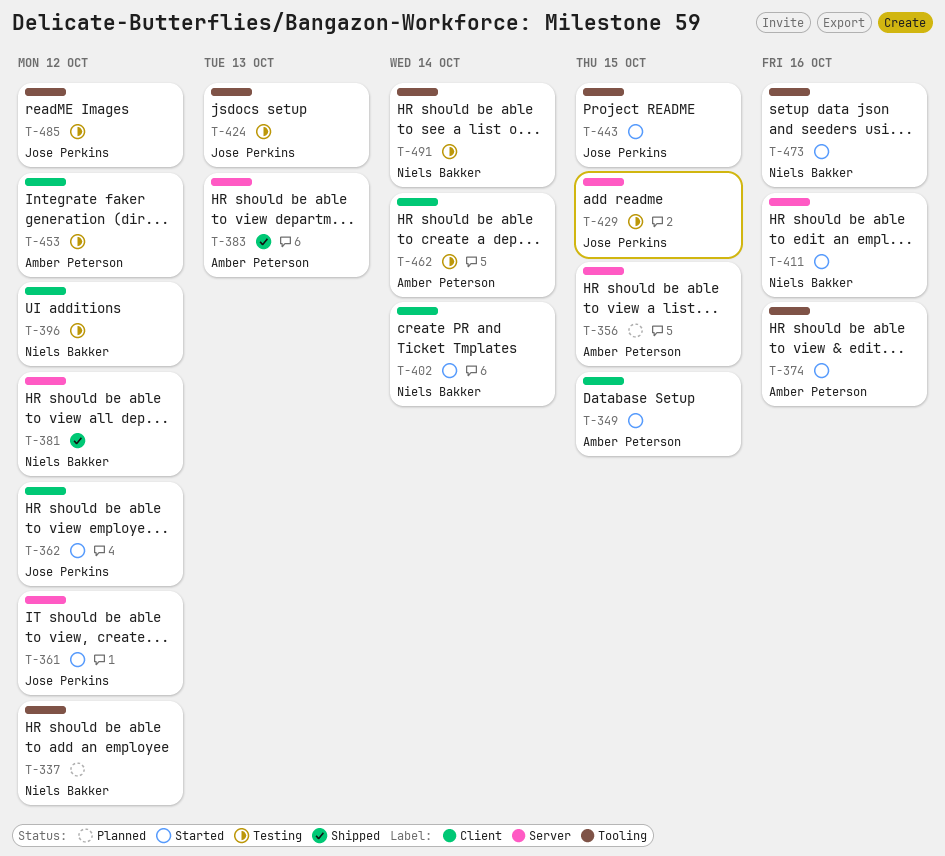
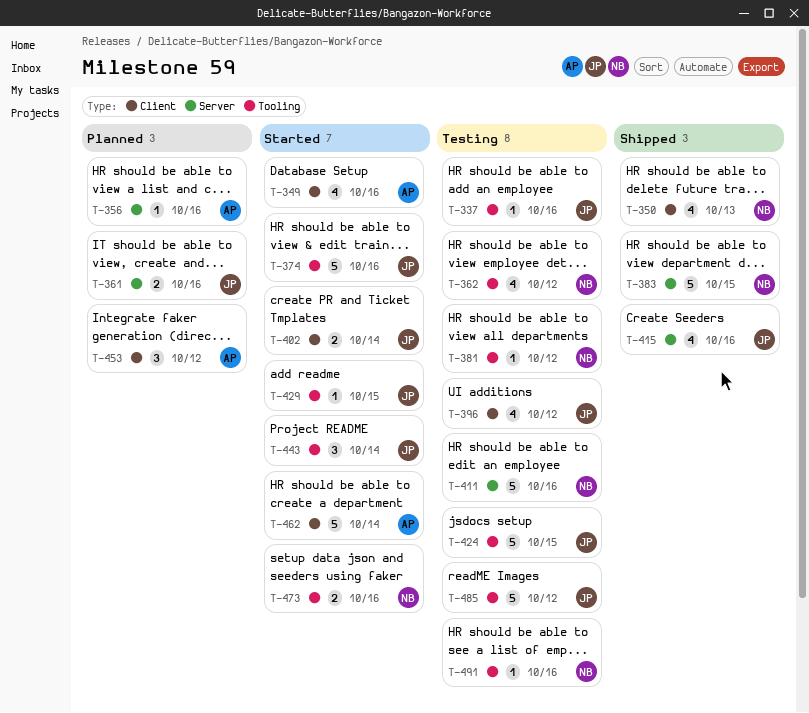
T-337, status: Planned -> Testing
T-337, owner: Niels Bakker -> Jose Perkins
T-337, due: Oct 12 -> Oct 16
T-349, due: Oct 15 -> Oct 16
T-350: none -> present
T-356, due: Oct 15 -> Oct 16
T-361, status: Started -> Planned
T-361, due: Oct 12 -> Oct 16
T-362, status: Started -> Testing
T-362, owner: Jose Perkins -> Niels Bakker
T-362, label: Client -> Tooling
T-374, owner: Amber Peterson -> Jose Perkins
T-381, status: Shipped -> Testing
T-381, label: Server -> Tooling
T-383, owner: Amber Peterson -> Niels Bakker
T-383, due: Oct 13 -> Oct 15
T-396, owner: Niels Bakker -> Jose Perkins
T-402, owner: Niels Bakker -> Jose Perkins
T-411, status: Started -> Testing
T-415: none -> present
T-424, due: Oct 13 -> Oct 15
T-429, status: Testing -> Started
T-429, label: Server -> Tooling
T-443, due: Oct 15 -> Oct 14
T-453, status: Testing -> Planned
T-462, status: Testing -> Started
T-491, due: Oct 14 -> Oct 16

